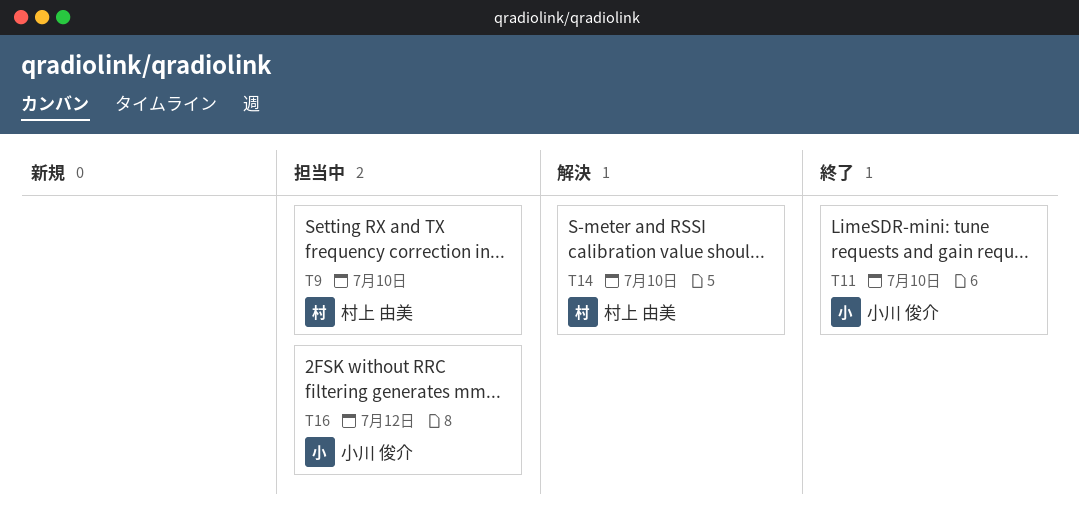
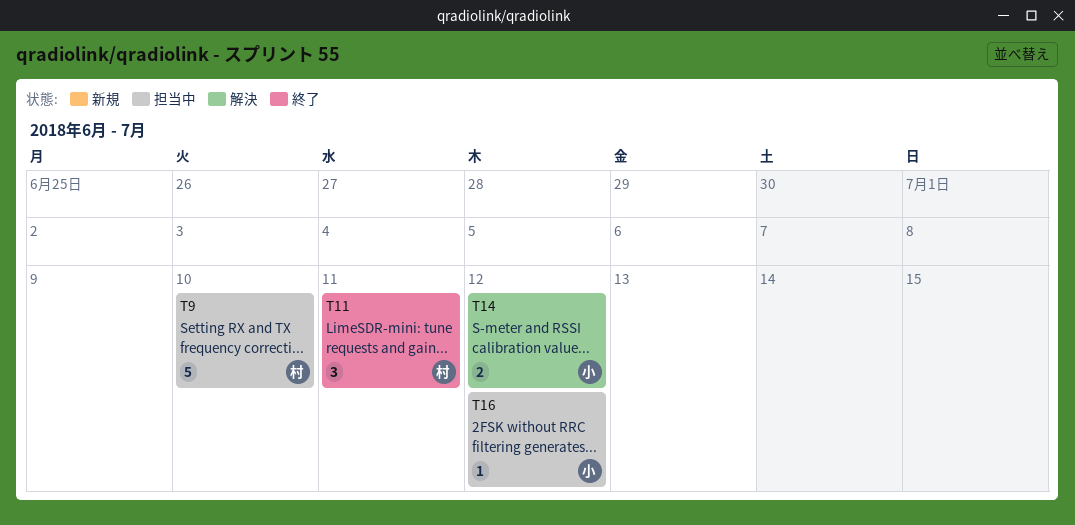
T11, owner: 小川 俊介 -> 村上 由美
T11, due: Jul 10 -> Jul 11
T14, owner: 村上 由美 -> 小川 俊介
T14, due: Jul 10 -> Jul 12

